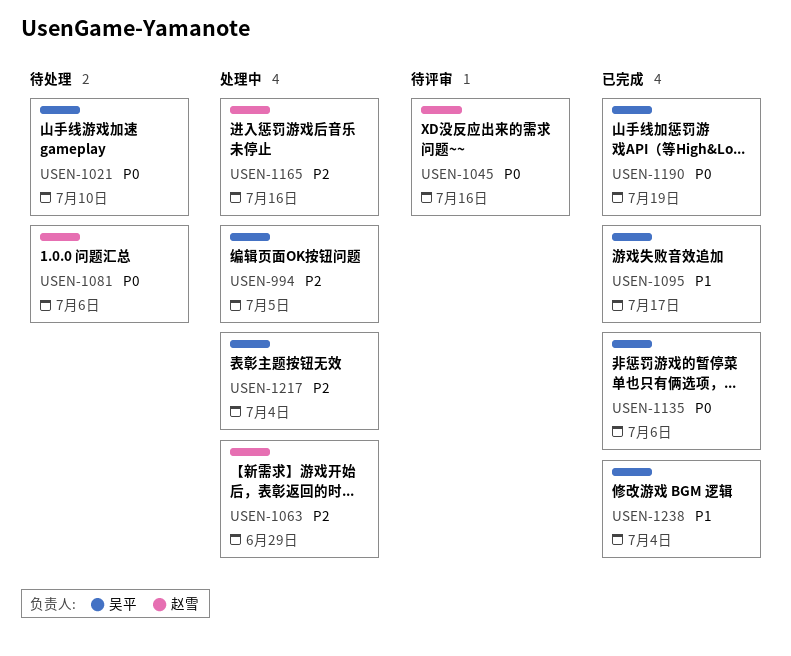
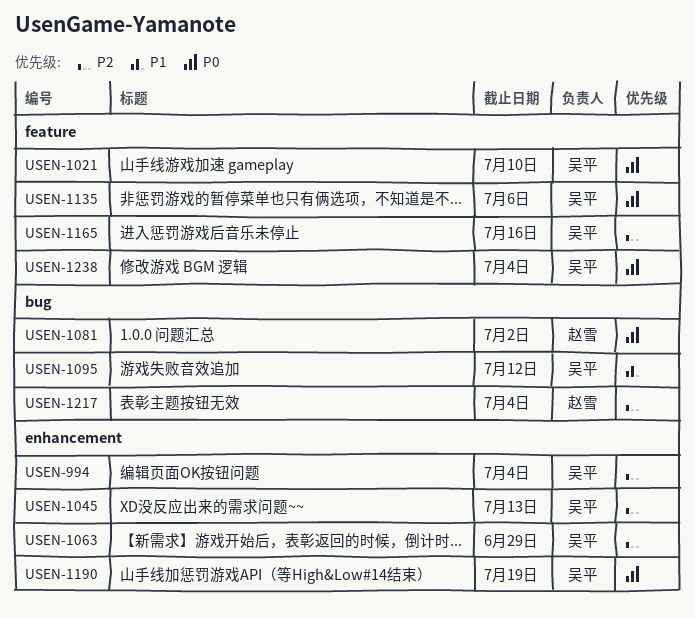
USEN-994, due: Jul 5 -> Jul 4
USEN-1045, owner: 赵雪 -> 吴平
USEN-1045, priority: P0 -> P2
USEN-1045, due: Jul 16 -> Jul 13
USEN-1063, owner: 赵雪 -> 吴平
USEN-1081, due: Jul 6 -> Jul 2
USEN-1095, due: Jul 17 -> Jul 12
USEN-1165, owner: 赵雪 -> 吴平
USEN-1217, owner: 吴平 -> 赵雪
USEN-1238, priority: P1 -> P0

